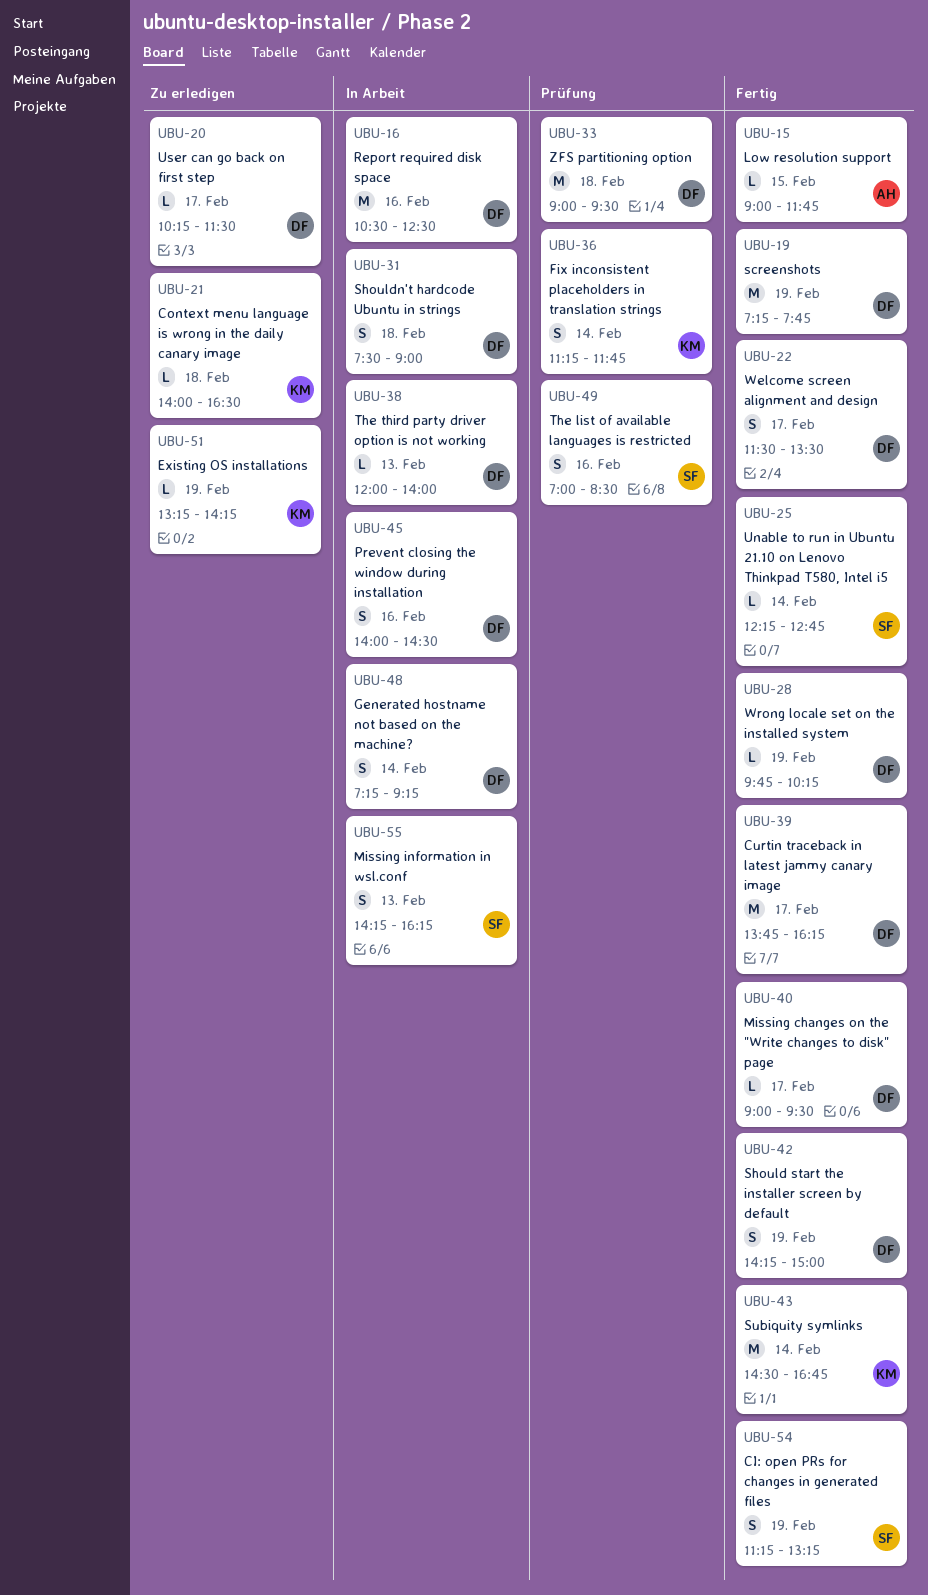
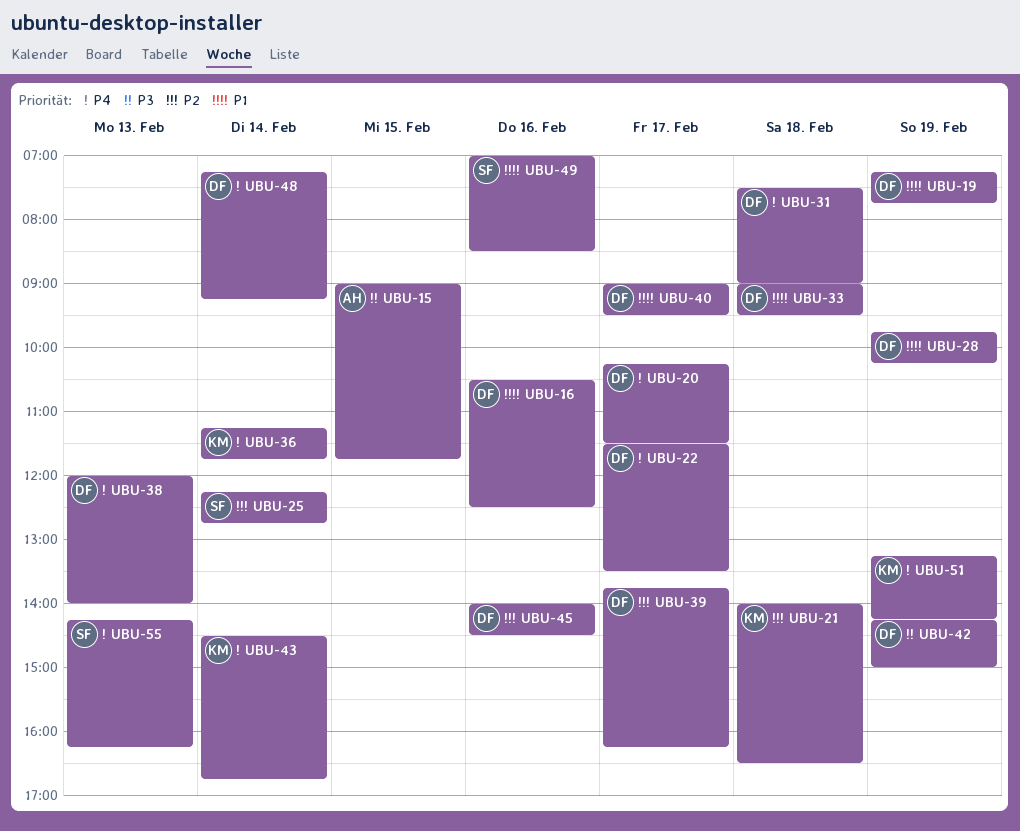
UBU-54: present -> none

